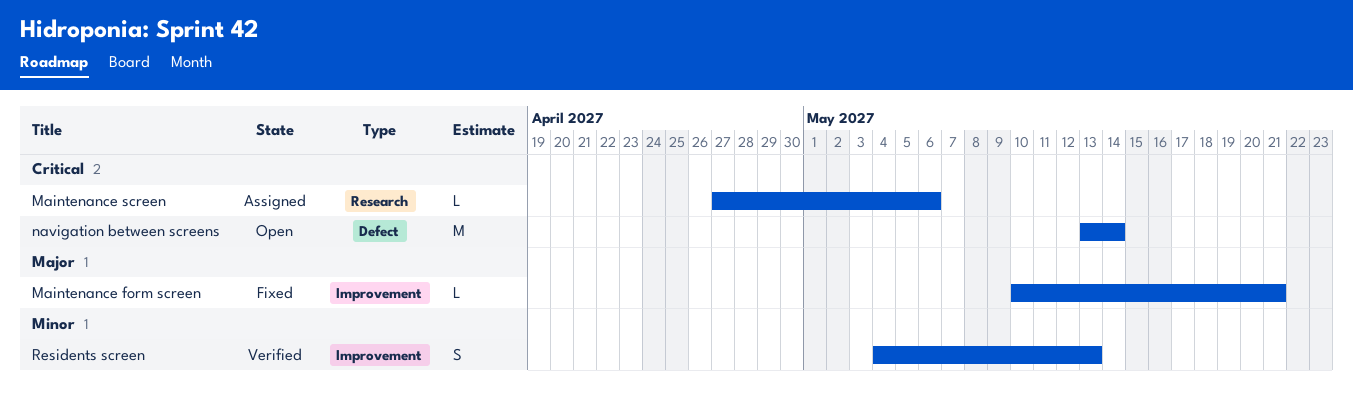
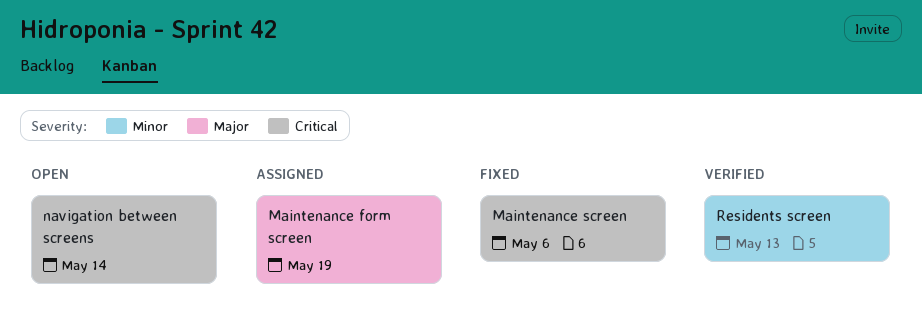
Maintenance form screen, status: Fixed -> Assigned
Maintenance form screen, due: May 21 -> May 19
Maintenance screen, status: Assigned -> Fixed

